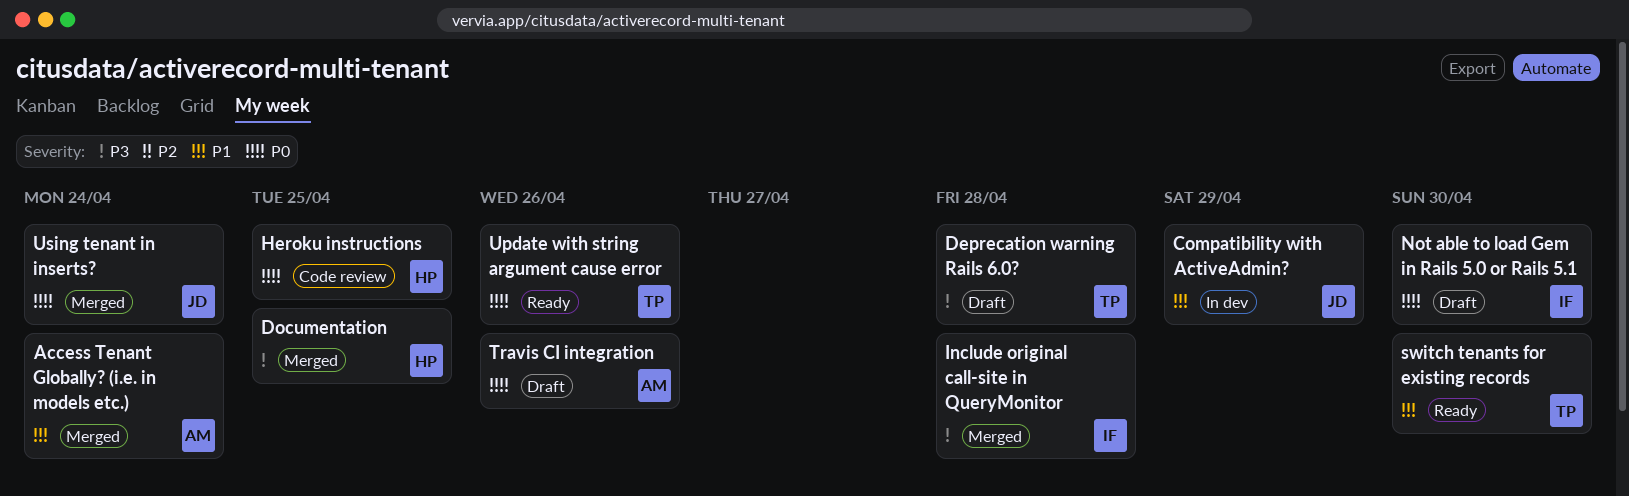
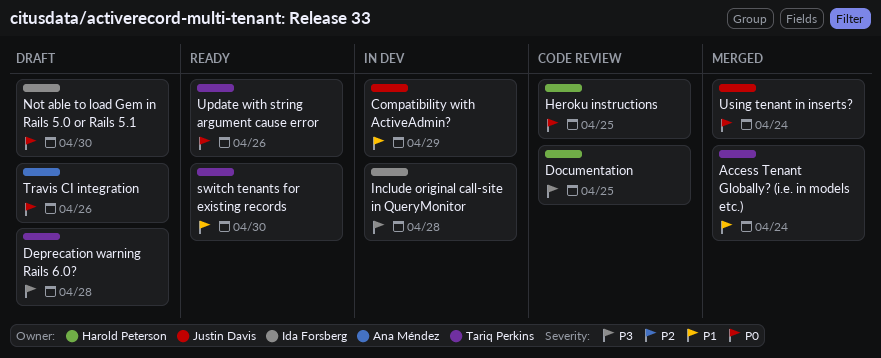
Access Tenant Globally? (i.e. in models etc.), owner: Ana Méndez -> Tariq Perkins
Documentation, status: Merged -> Code review
Include original call-site in QueryMonitor, status: Merged -> In dev

